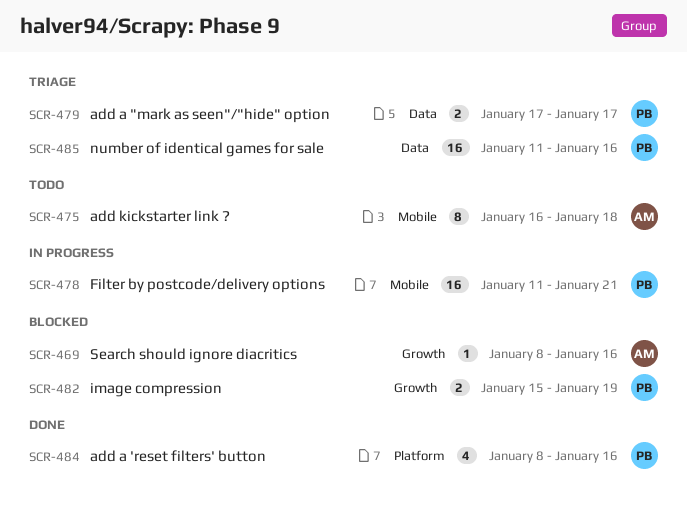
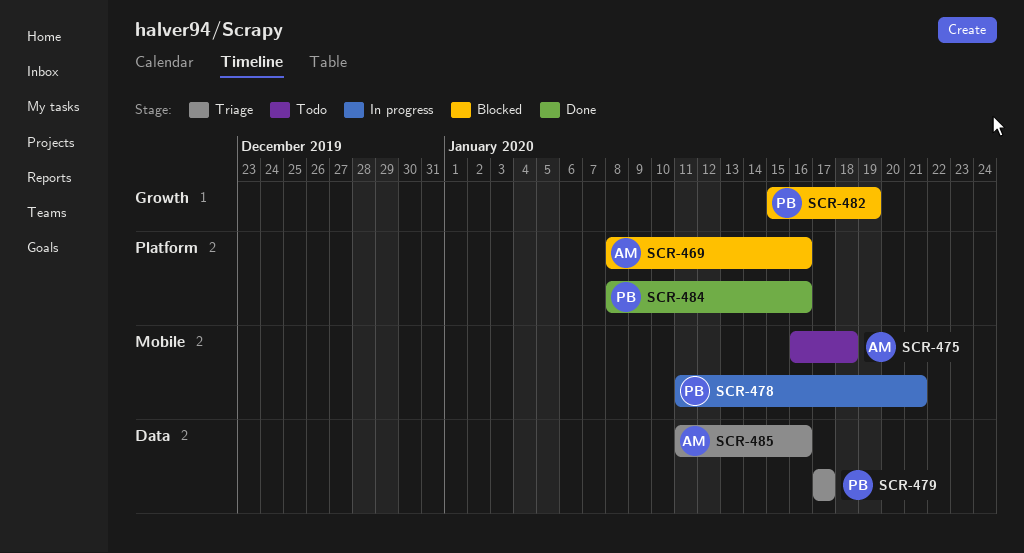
SCR-469, label: Growth -> Platform
SCR-485, owner: PB -> AM

